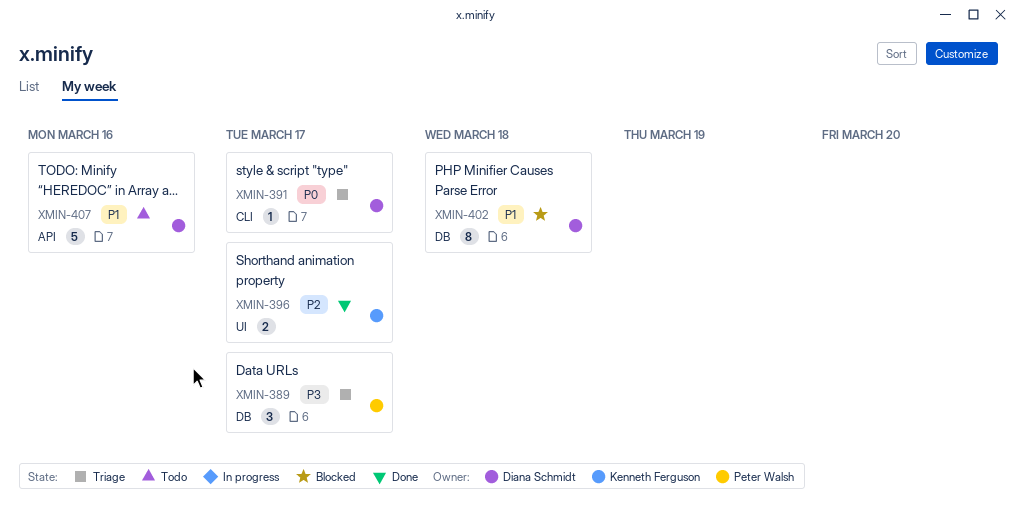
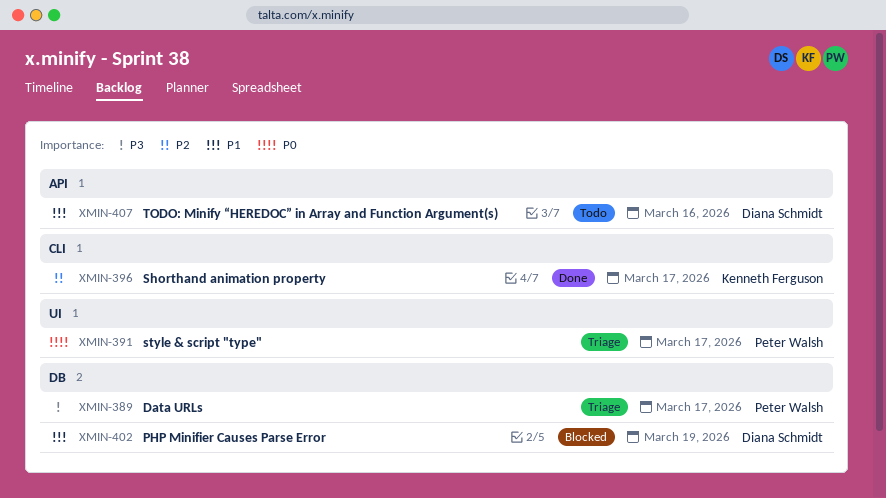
XMIN-391, owner: Diana Schmidt -> Peter Walsh
XMIN-391, label: CLI -> UI
XMIN-396, label: UI -> CLI
XMIN-402, due: Mar 18 -> Mar 19

